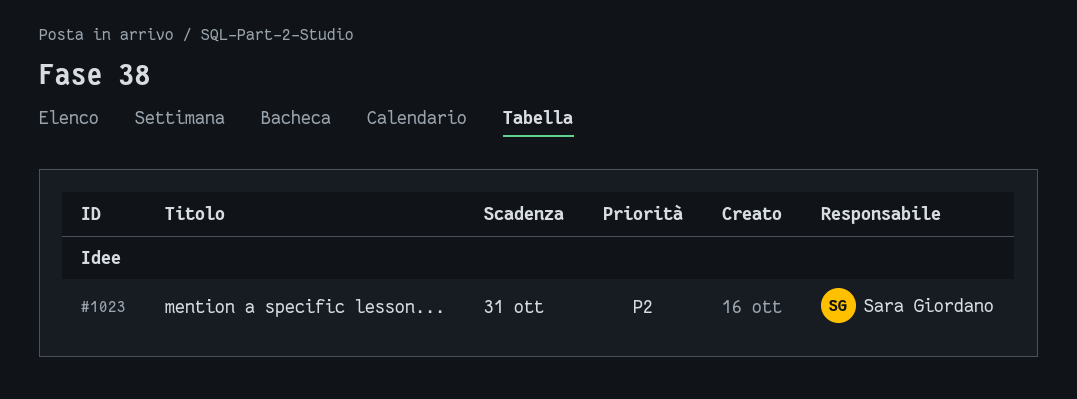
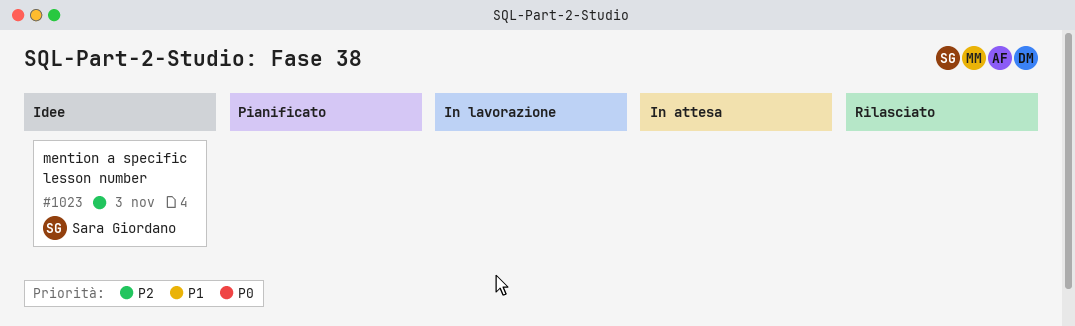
#1023, due: Oct 31 -> Nov 3

